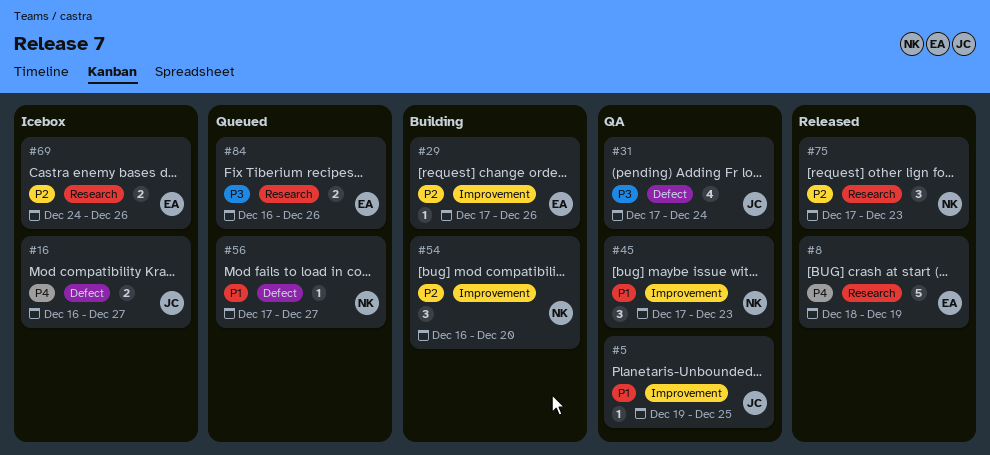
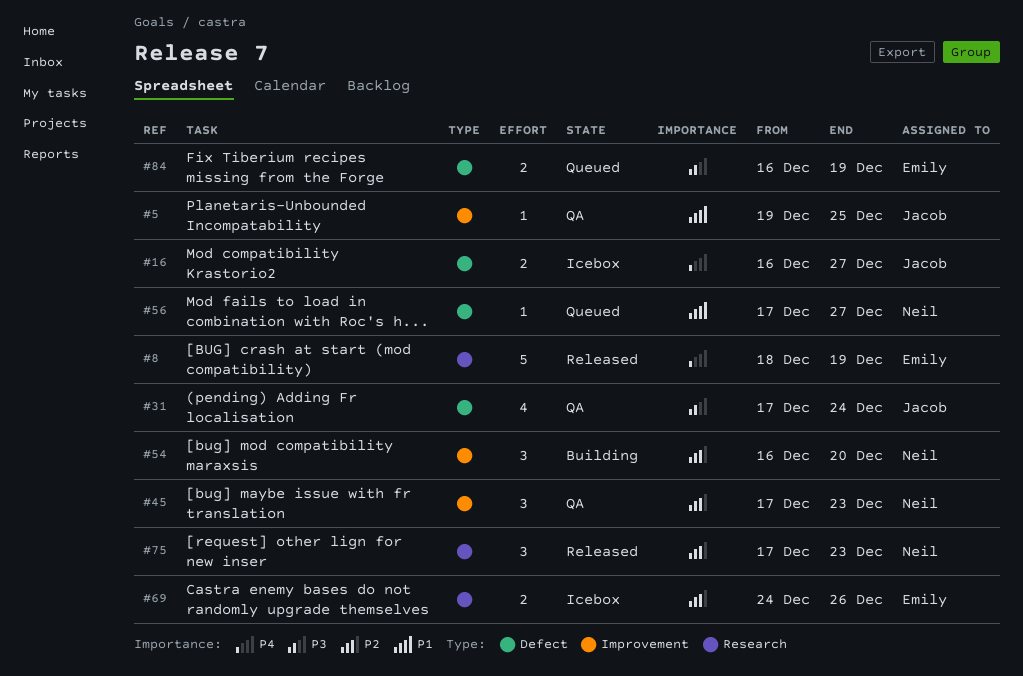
#29: present -> none
#45, priority: P1 -> P2
#84, label: Research -> Defect
#84, due: Dec 26 -> Dec 19

